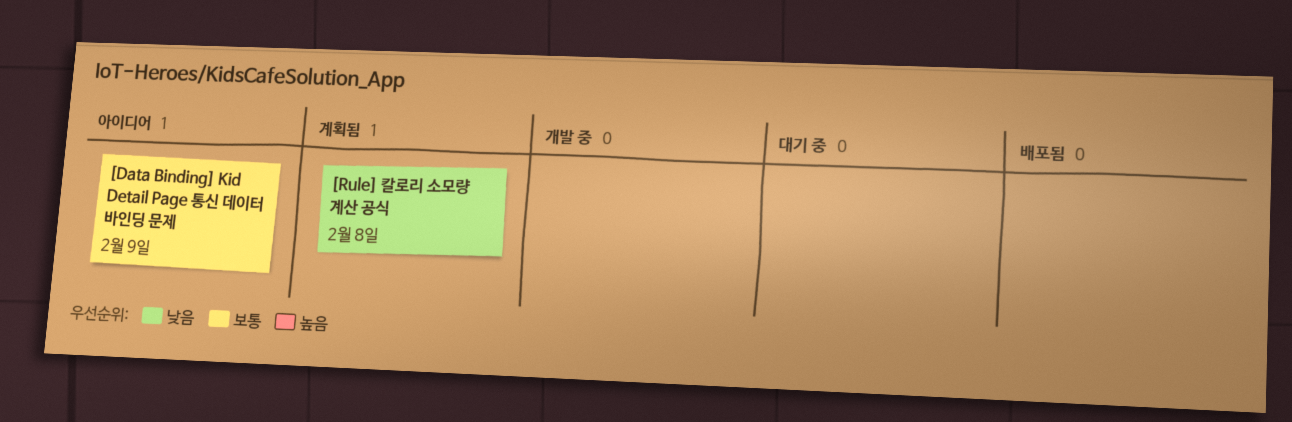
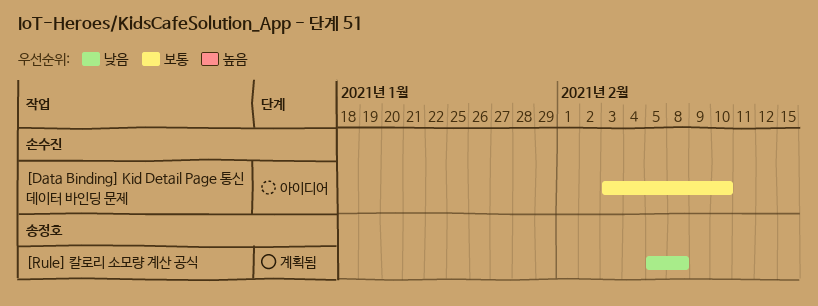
[Data Binding] Kid Detail Page 통신 데이터 바인딩 문제, due: Feb 9 -> Feb 10

